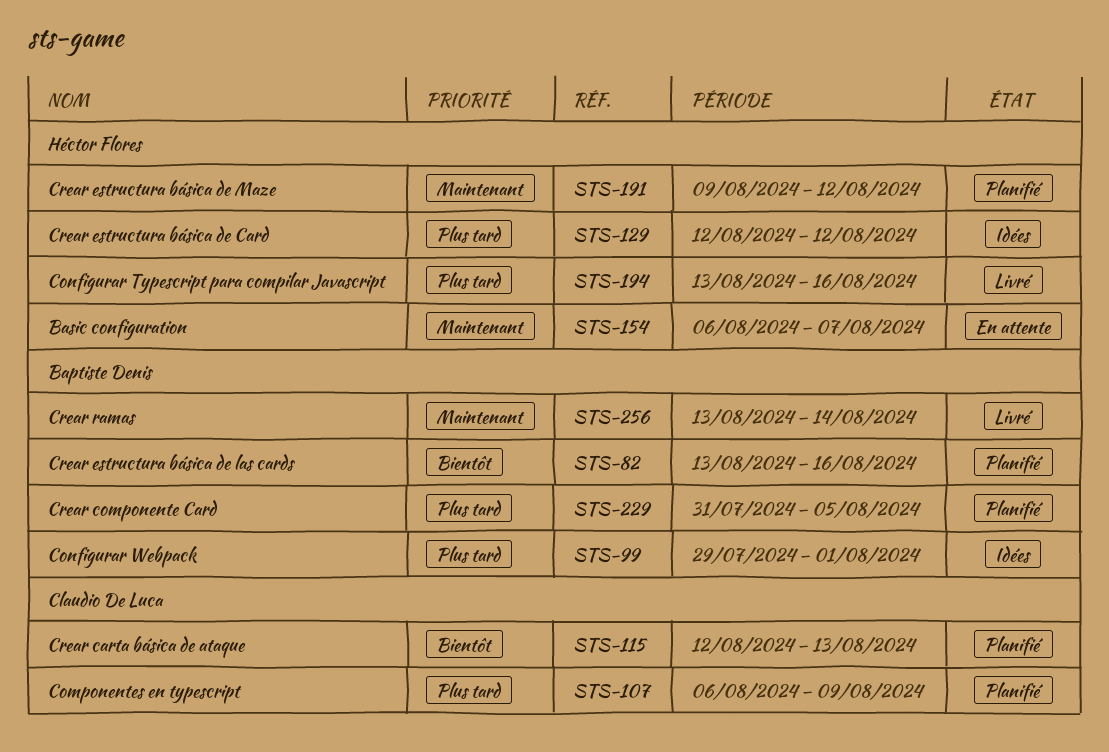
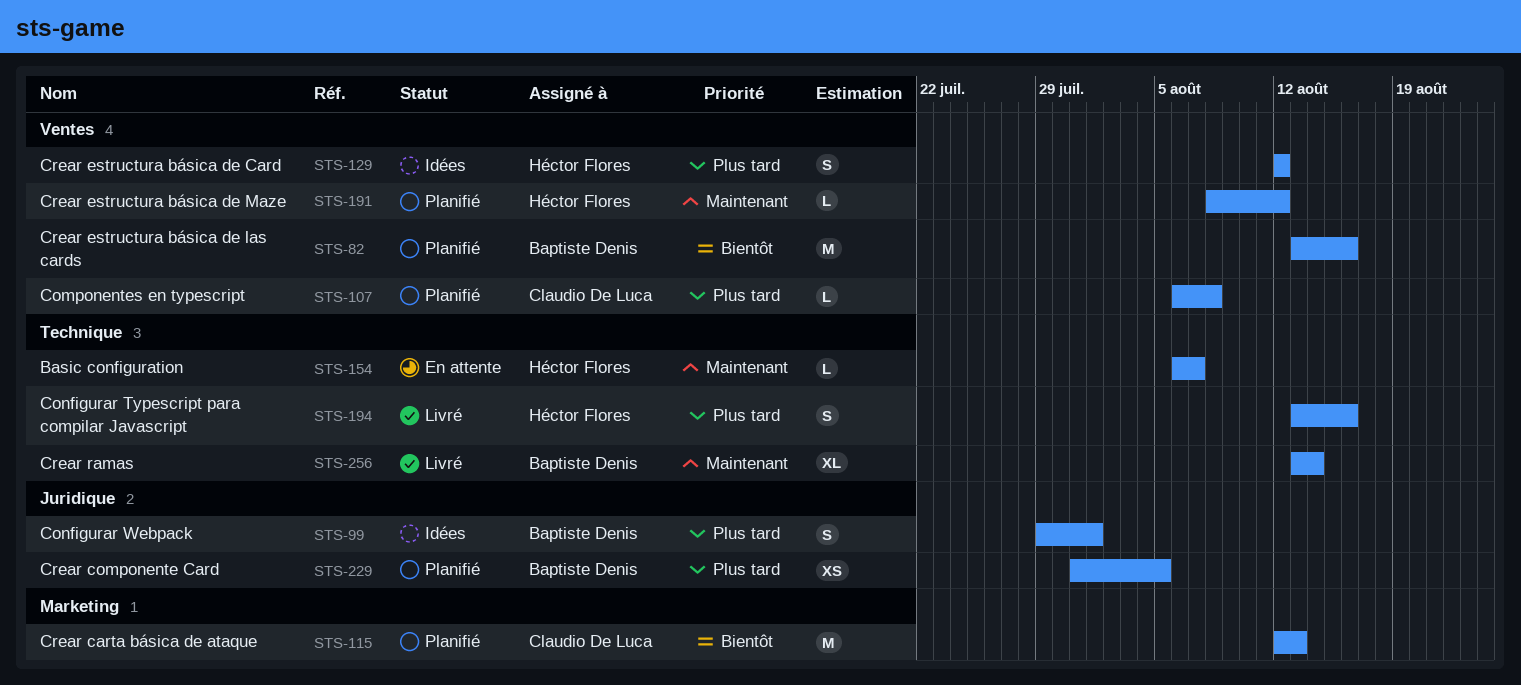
STS-107, due: Aug 9 -> Aug 8
STS-191, start: Aug 9 -> Aug 8

